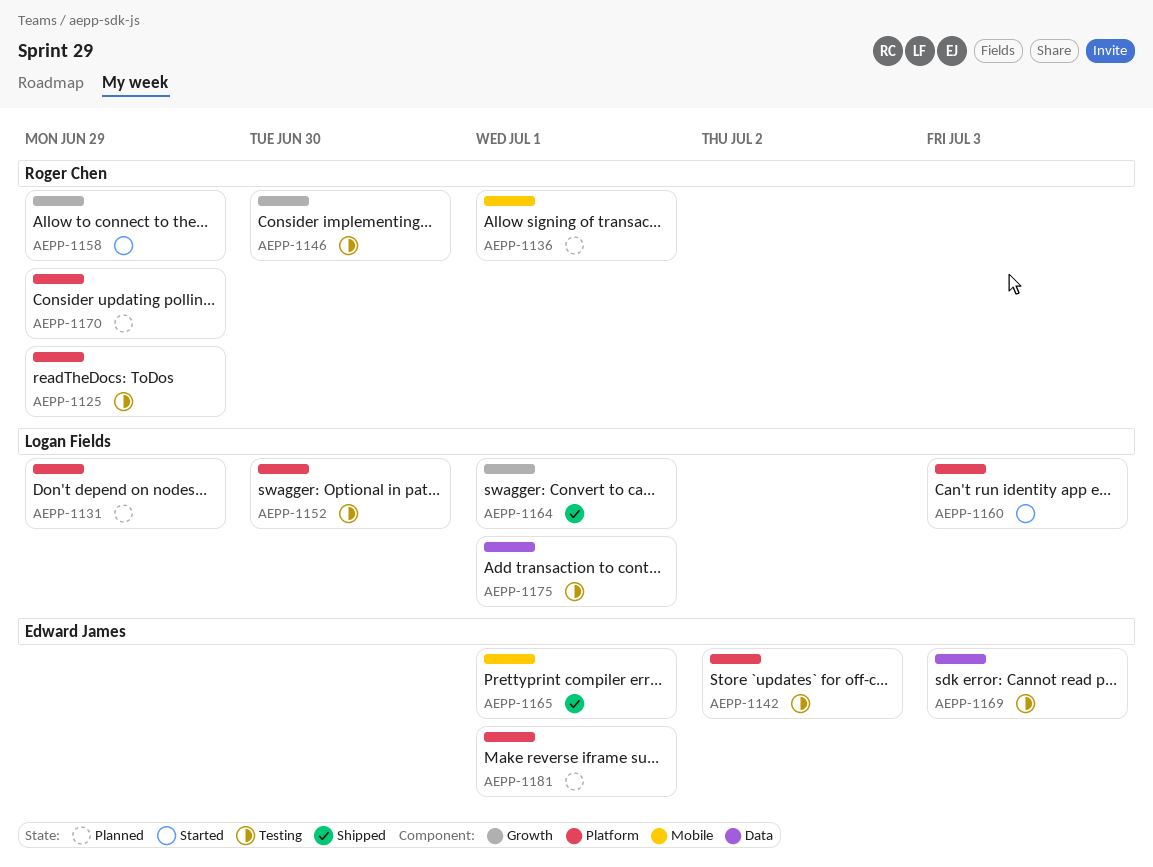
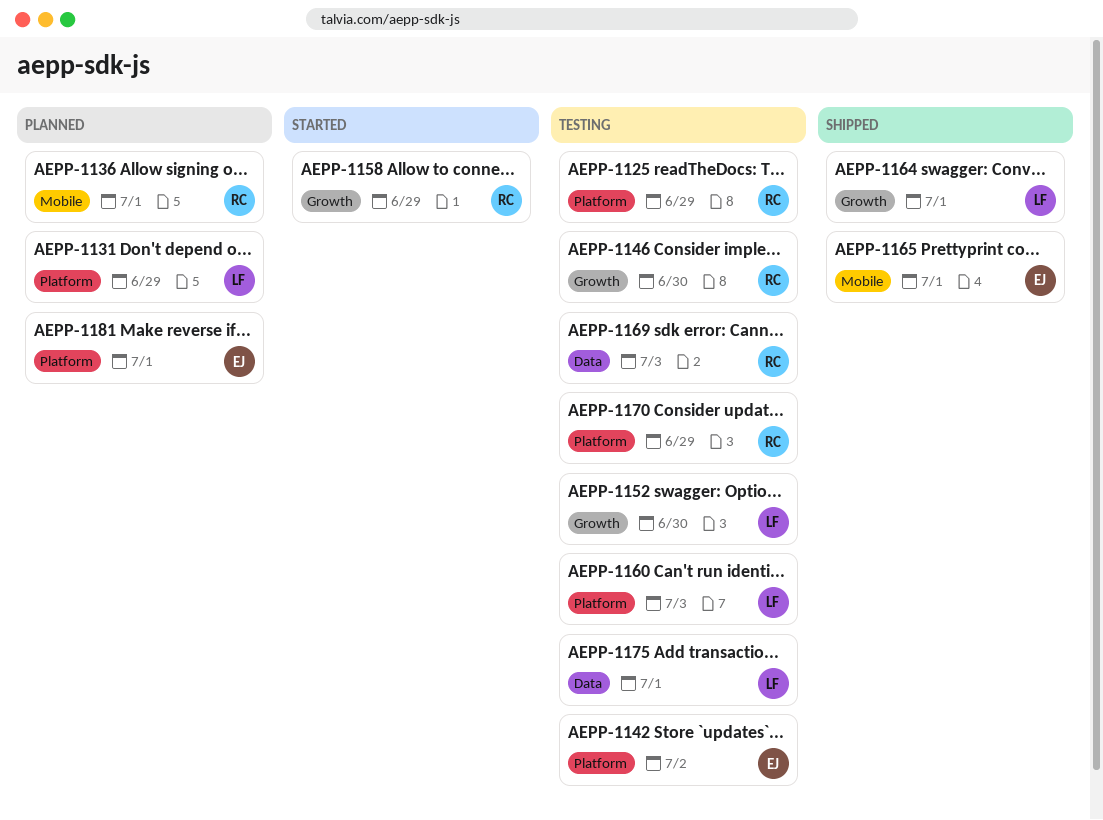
AEPP-1152, label: Platform -> Growth
AEPP-1160, status: Started -> Testing
AEPP-1169, owner: Edward James -> Roger Chen
AEPP-1170, status: Planned -> Testing

